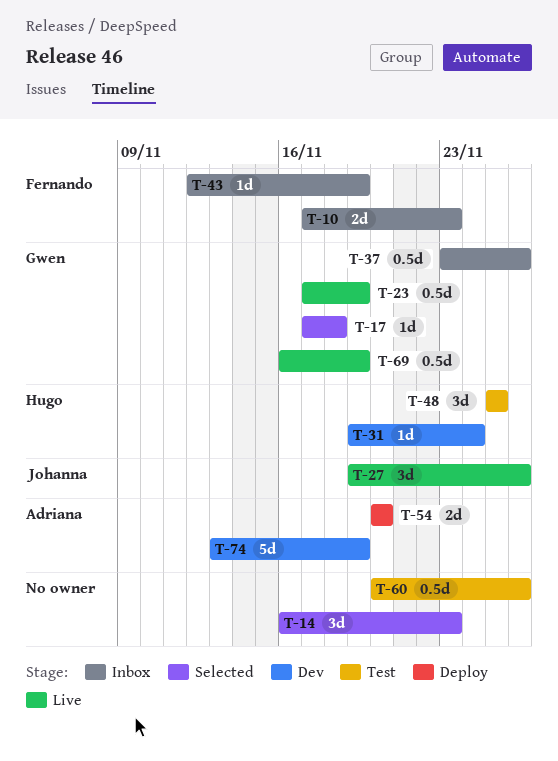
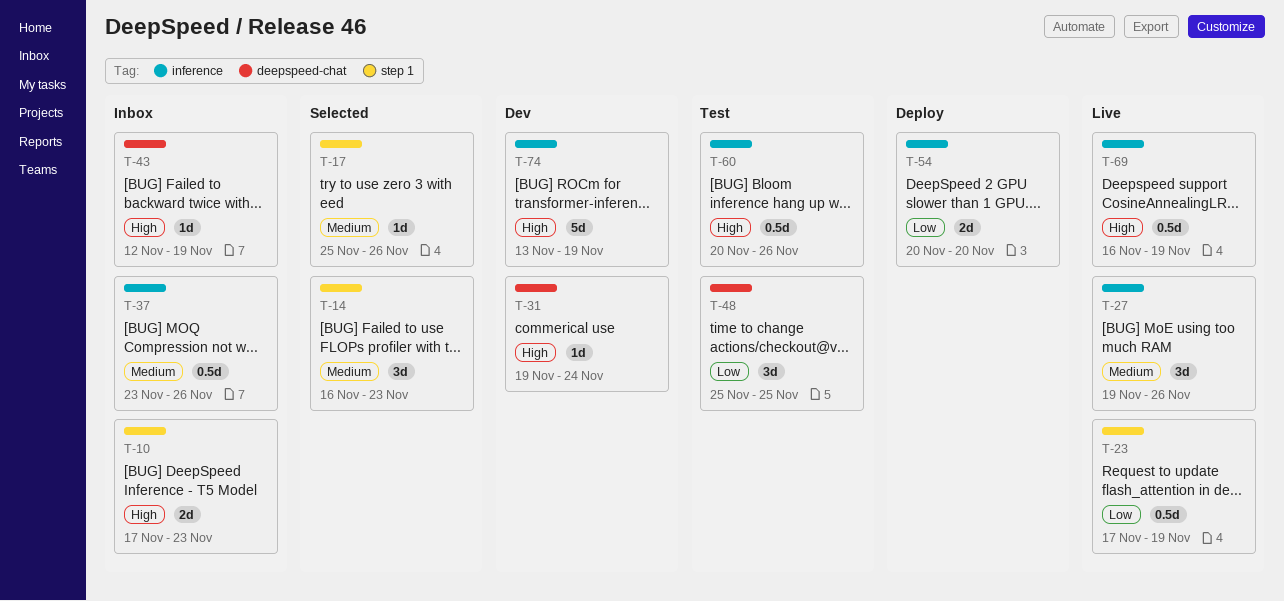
T-17, start: Nov 17 -> Nov 25
T-17, due: Nov 18 -> Nov 26

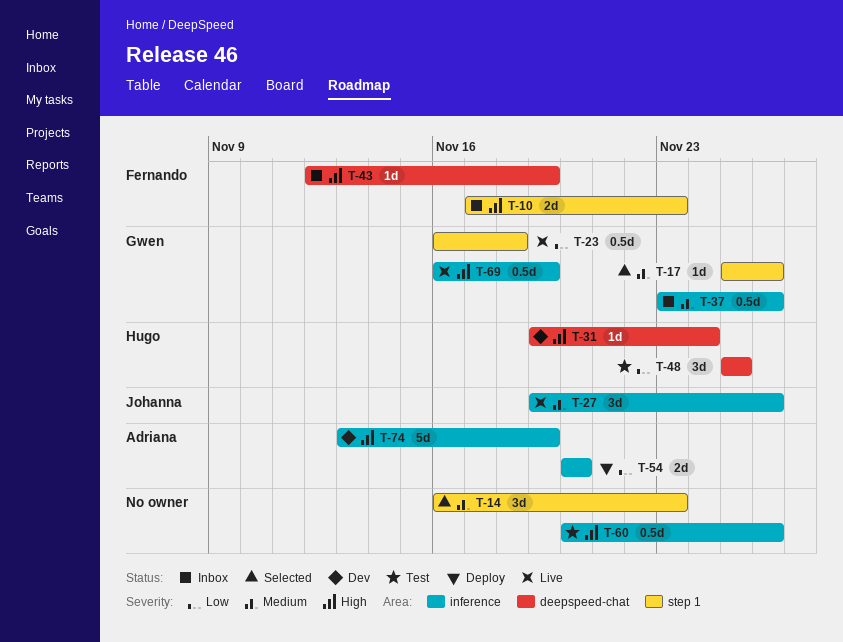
T-23, start: Nov 17 -> Nov 16
T-23, due: Nov 19 -> Nov 18

